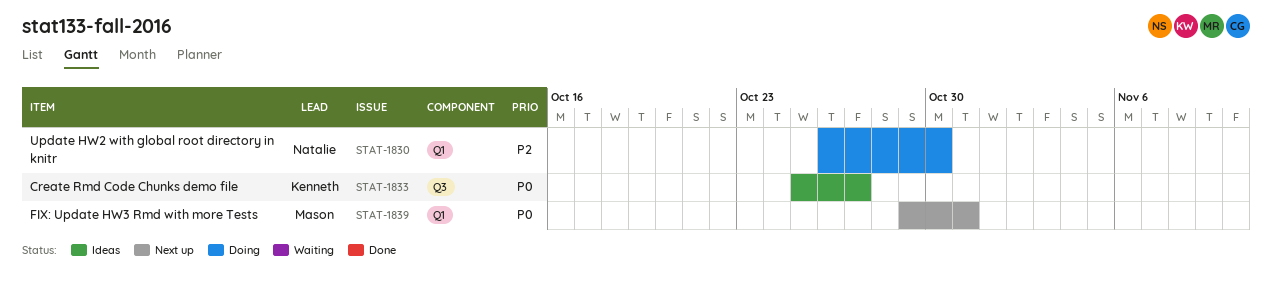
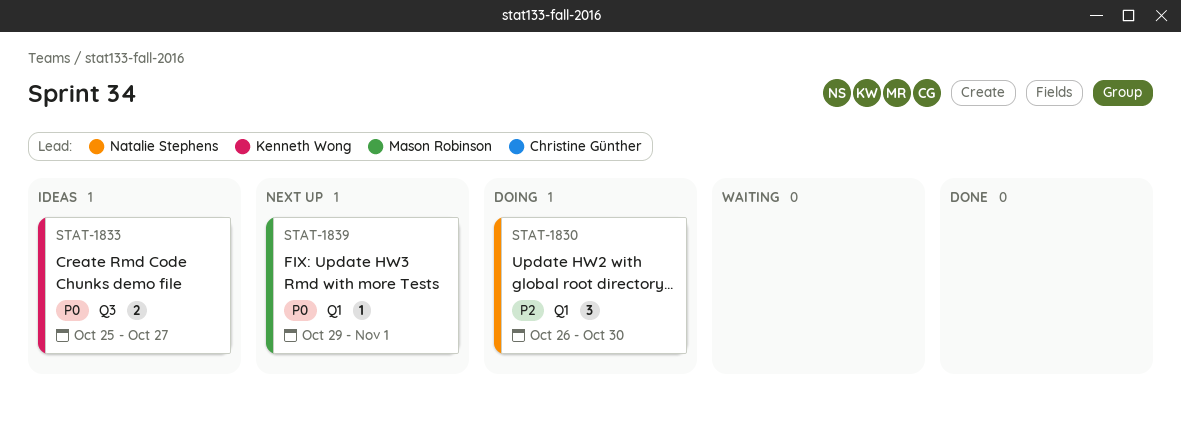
STAT-1839, due: Oct 31 -> Nov 1

